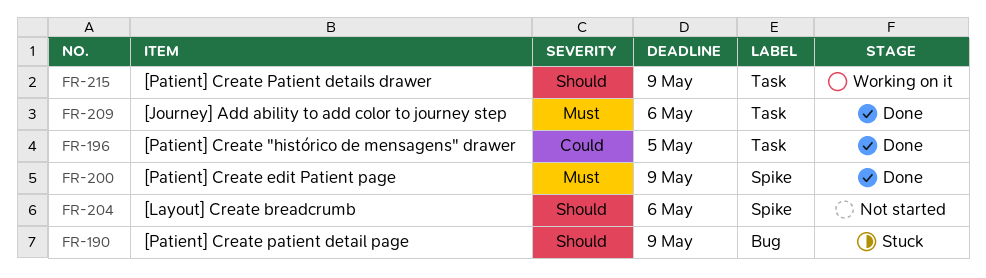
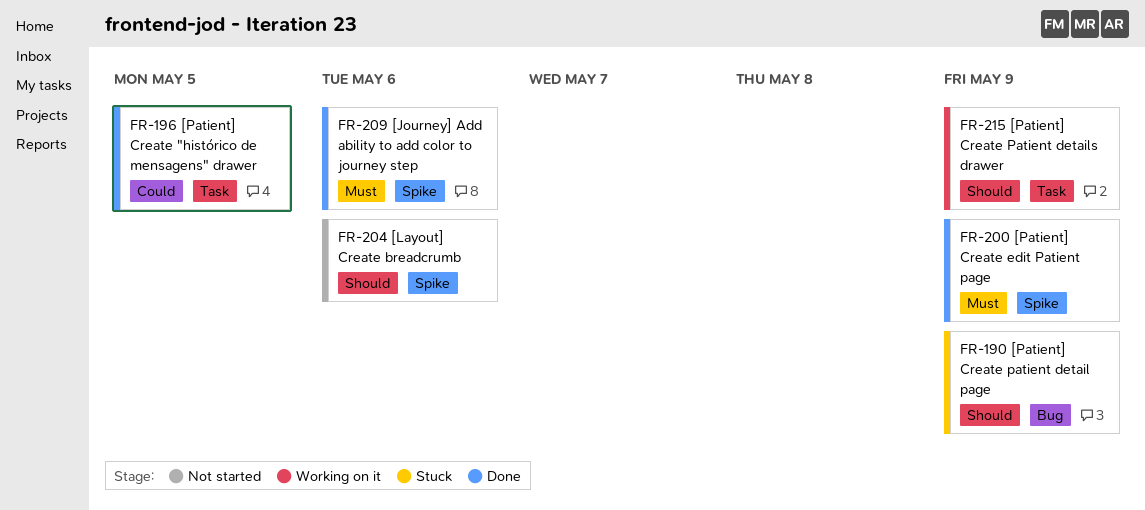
FR-209, label: Task -> Spike

